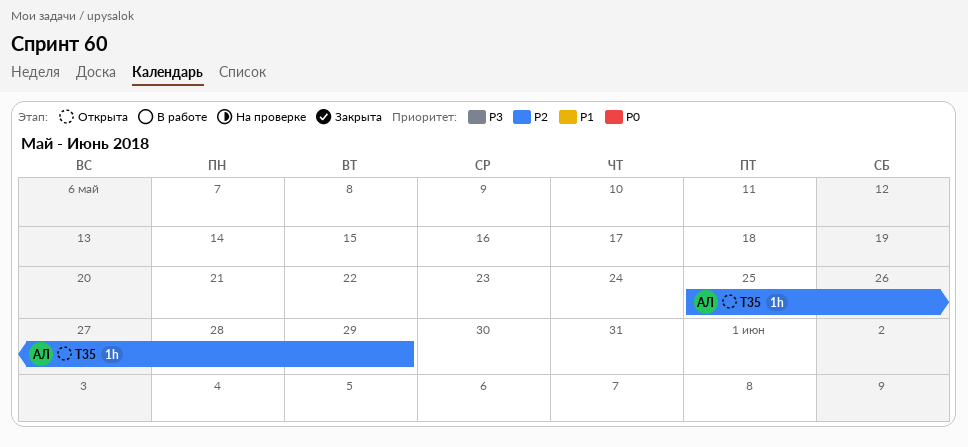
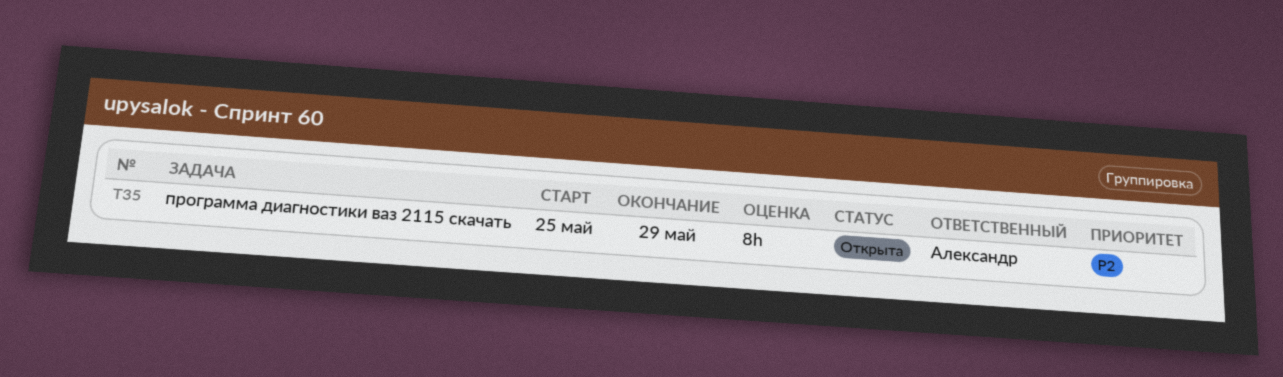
T35, estimate: 1h -> 8h

